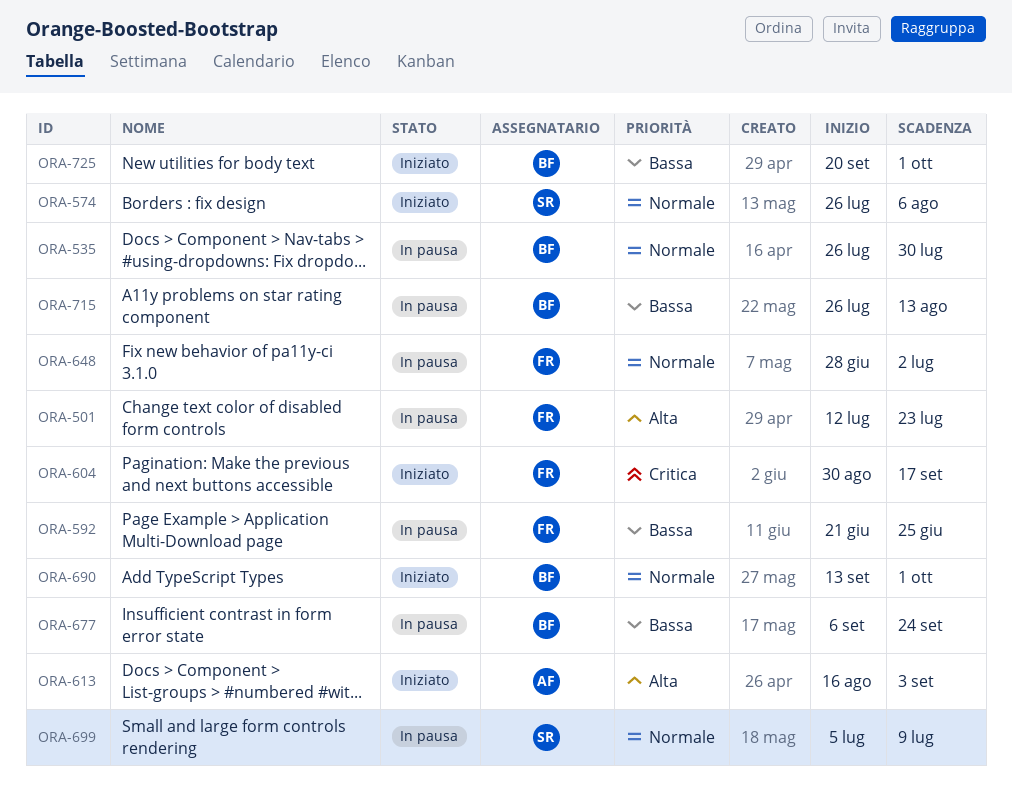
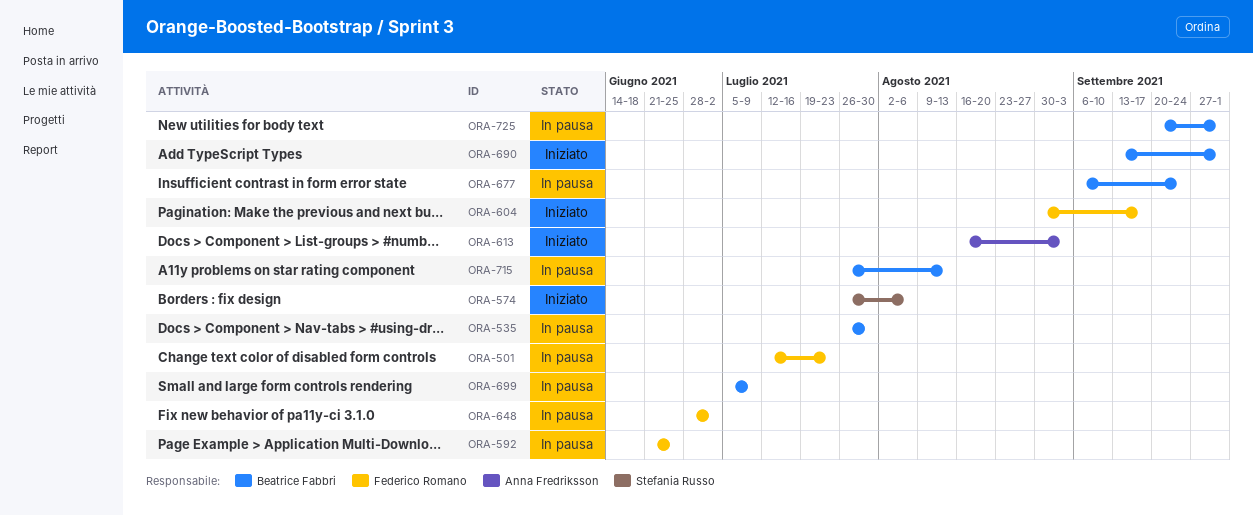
ORA-699, owner: Stefania Russo -> Beatrice Fabbri
ORA-725, status: Iniziato -> In pausa

